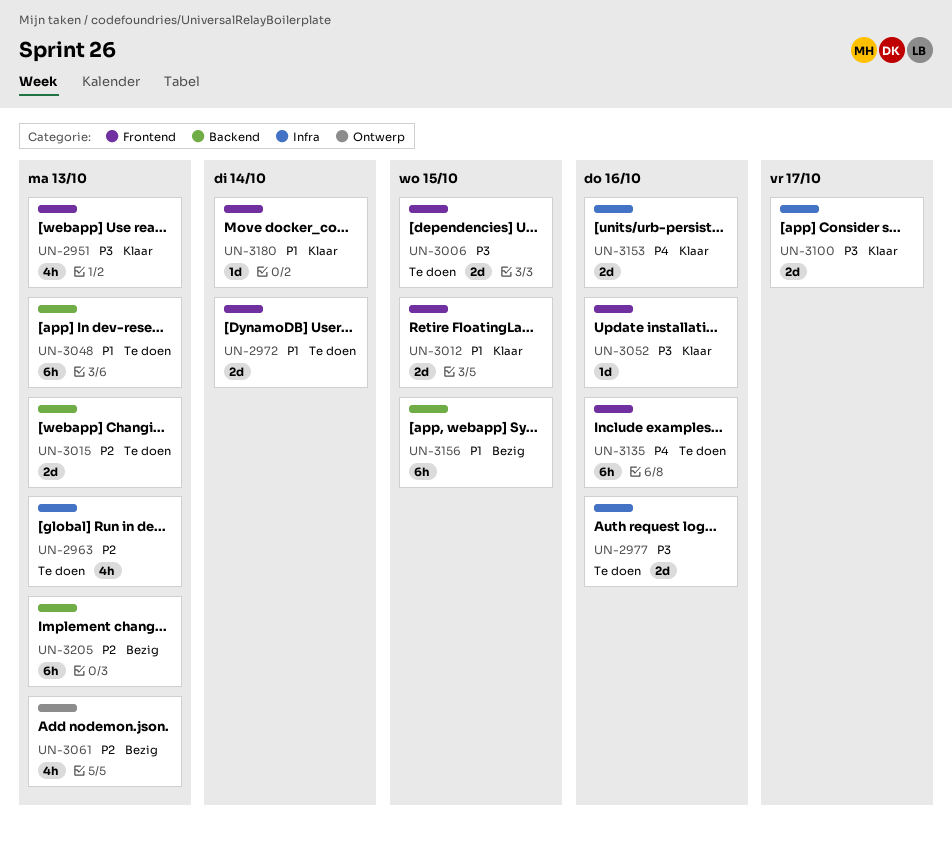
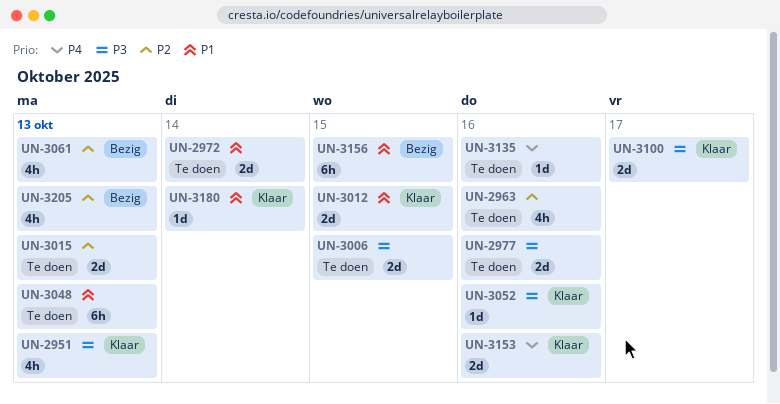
UN-2963, due: Oct 13 -> Oct 16
UN-3135, estimate: 6h -> 1d
UN-3205, estimate: 6h -> 4h

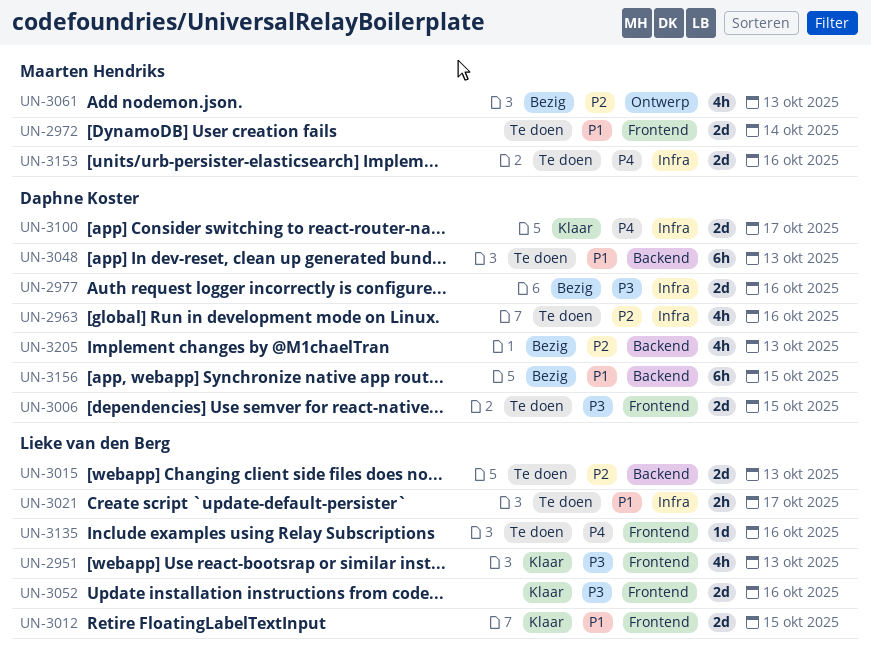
UN-2977, status: Te doen -> Bezig
UN-3021: none -> present
UN-3052, estimate: 1d -> 2d
UN-3100, priority: P3 -> P4
UN-3153, status: Klaar -> Te doen
UN-3180: present -> none

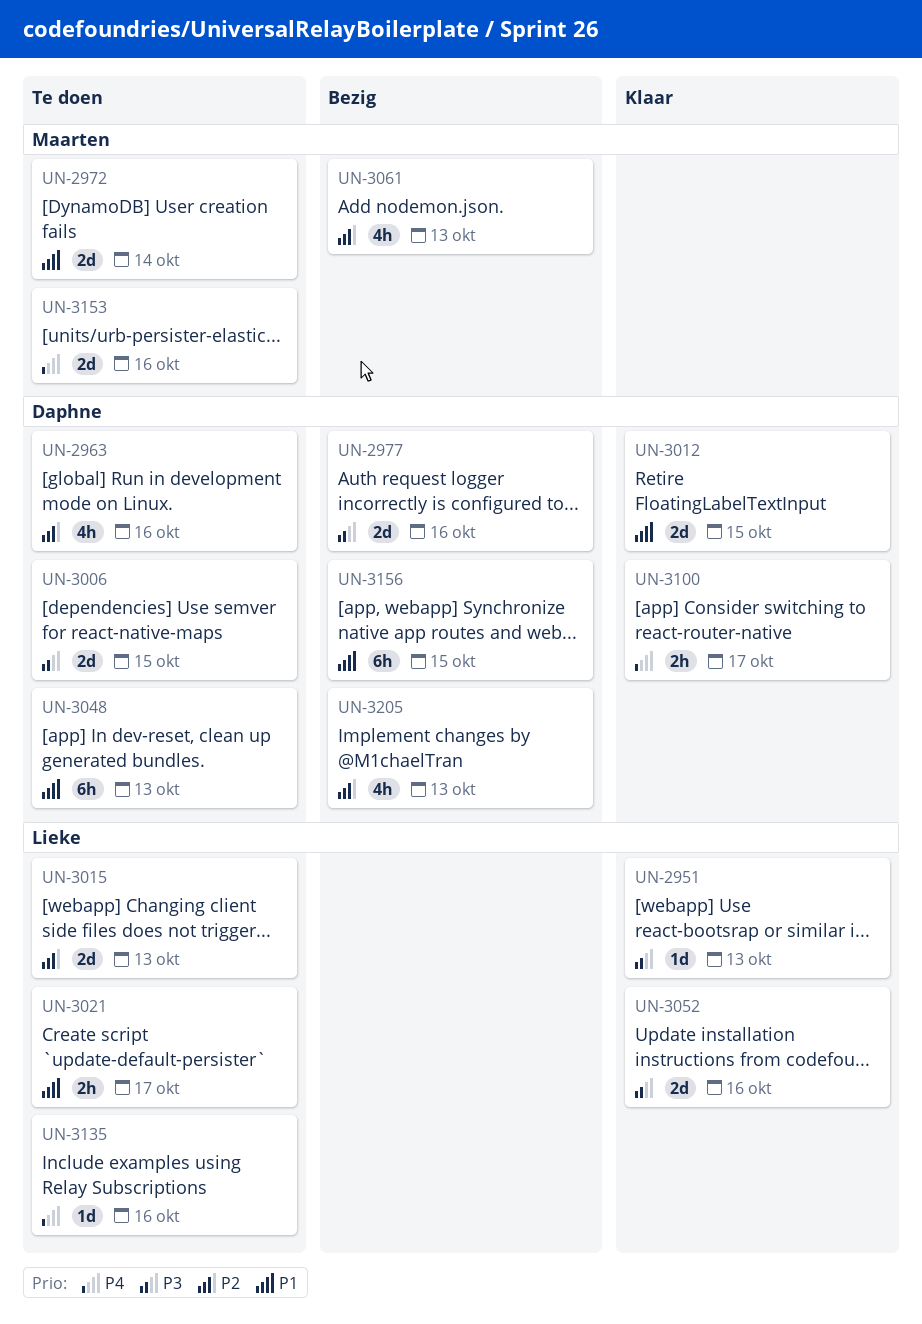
UN-2951, estimate: 4h -> 1d
UN-3012, owner: Lieke van den Berg -> Daphne Koster
UN-3100, estimate: 2d -> 2h

